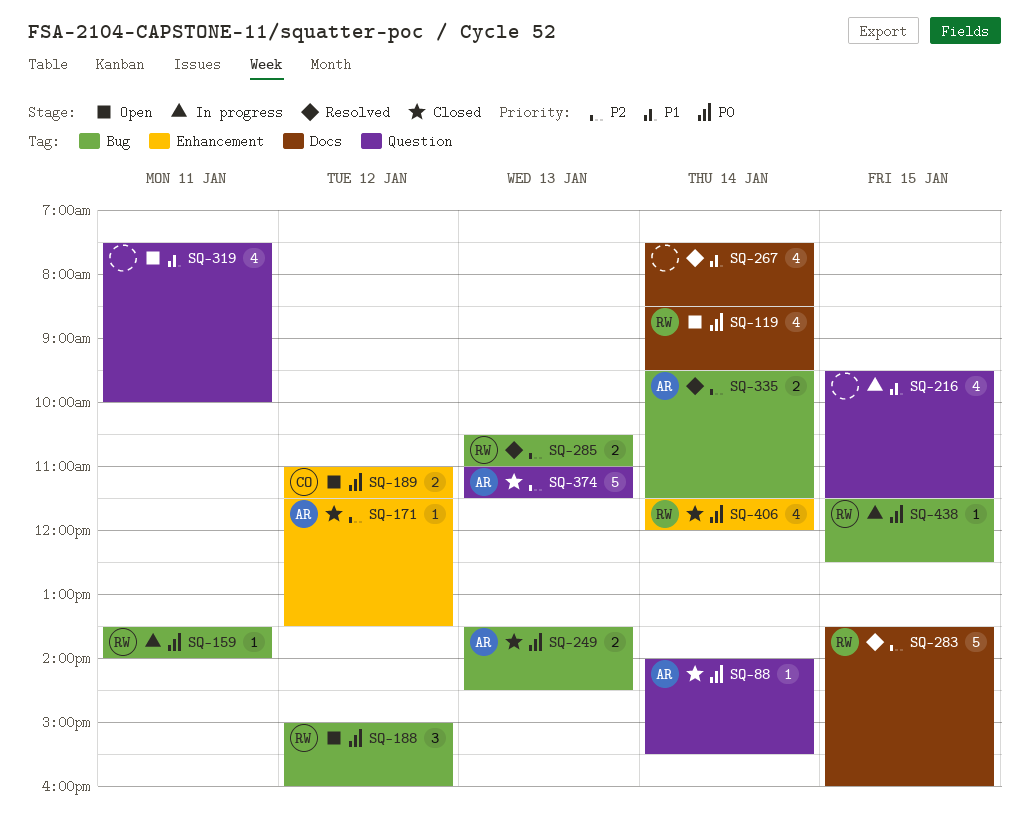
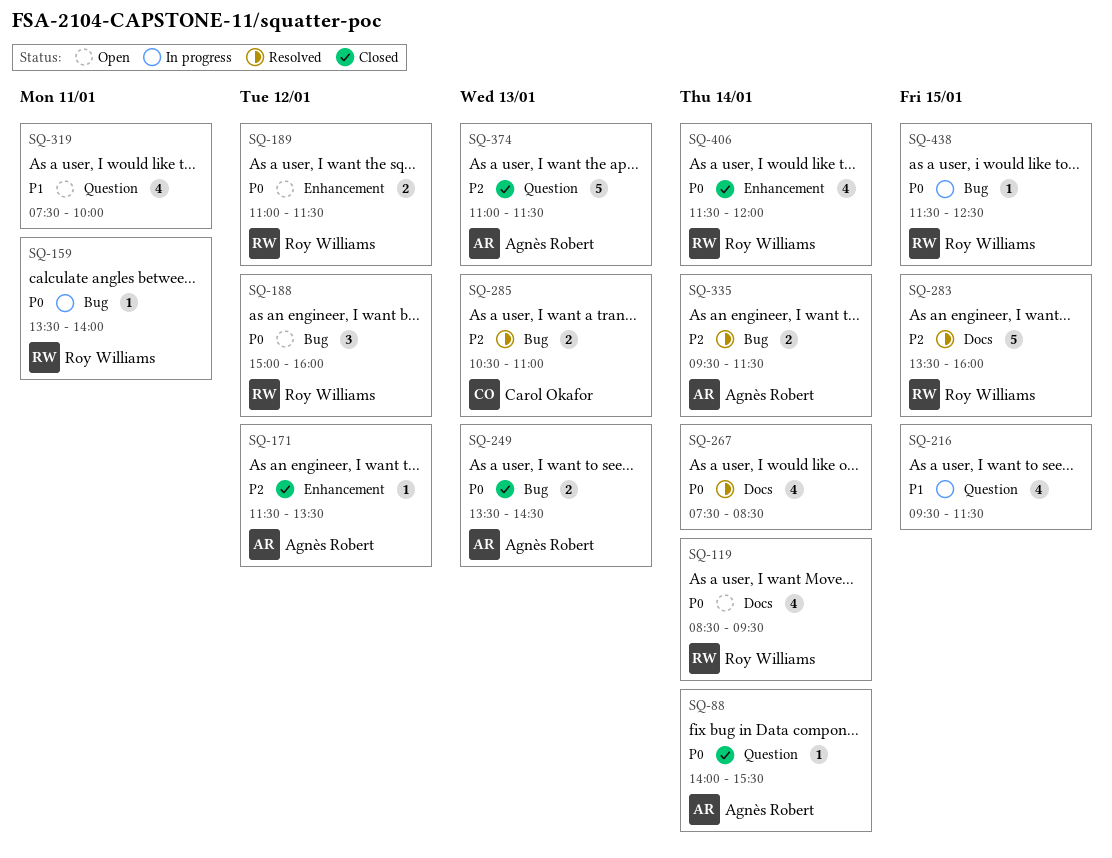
SQ-189, owner: Carol Okafor -> Roy Williams
SQ-267, priority: P1 -> P0
SQ-285, owner: Roy Williams -> Carol Okafor

